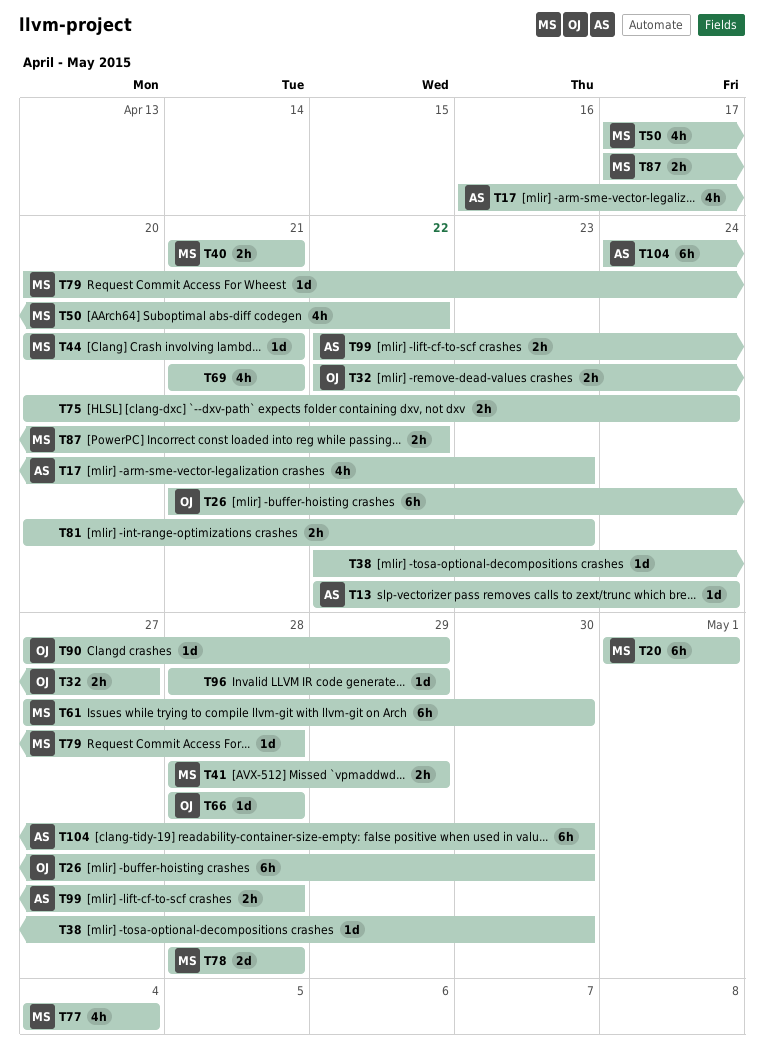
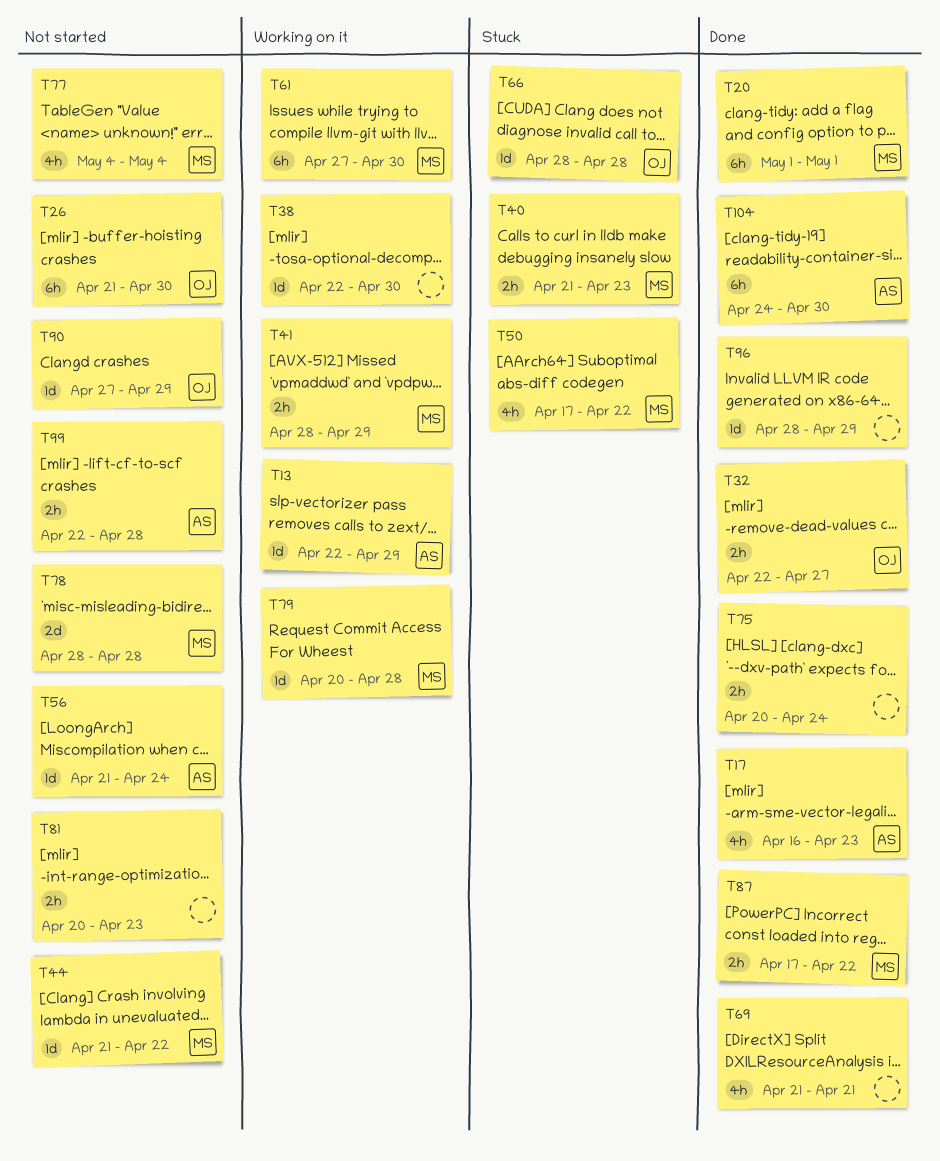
T13, due: Apr 24 -> Apr 29
T40, due: Apr 21 -> Apr 23
T44, start: Apr 20 -> Apr 21
T44, due: Apr 21 -> Apr 22
T56: none -> present

